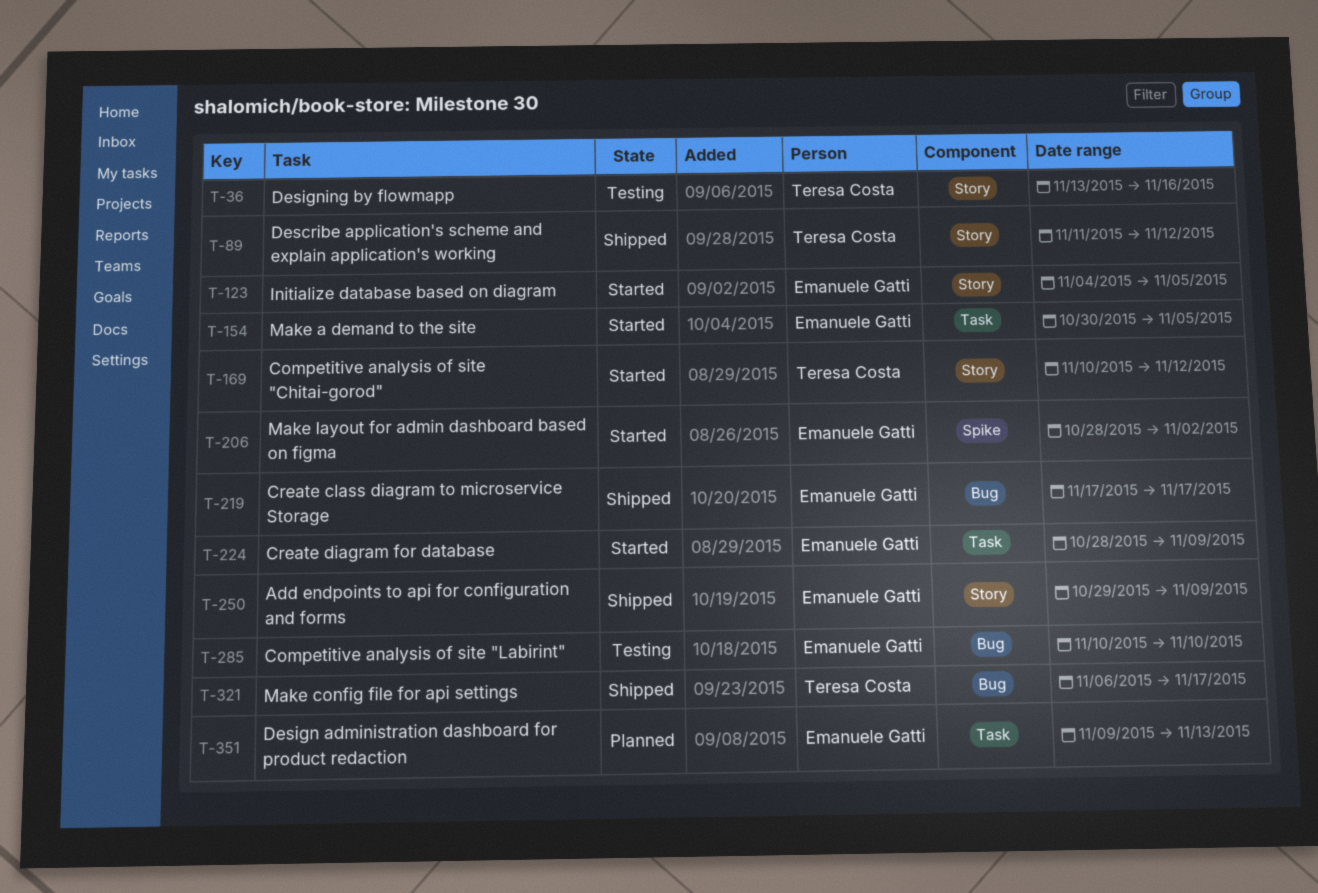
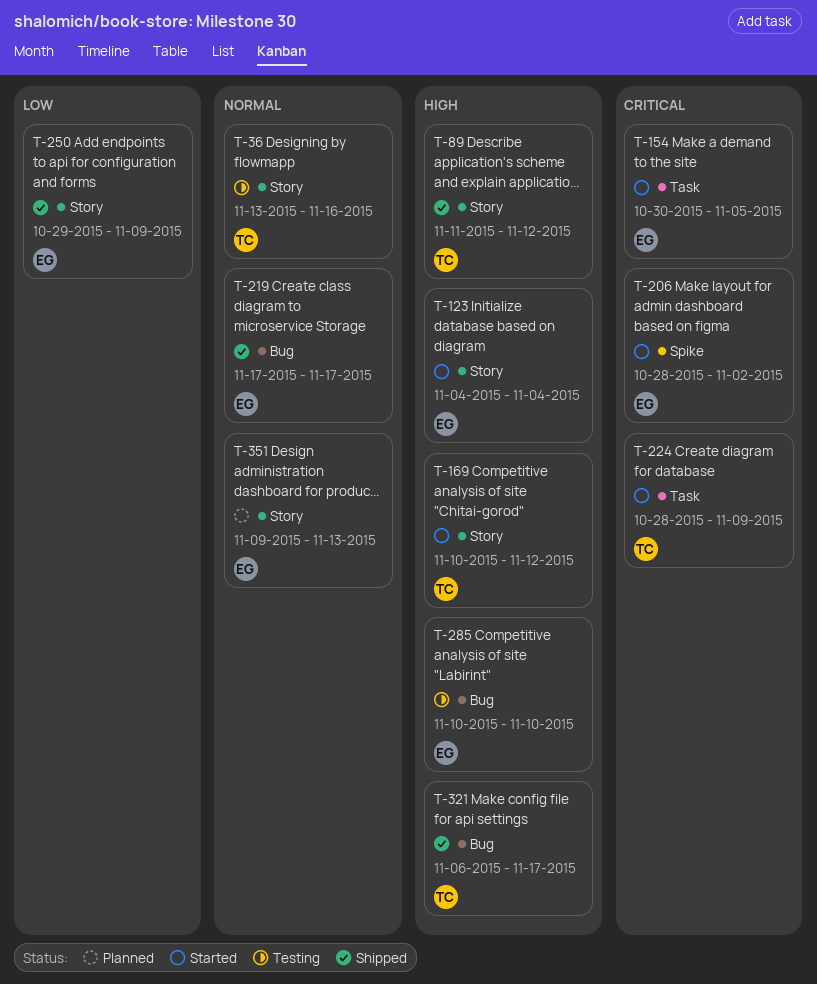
T-123, due: Nov 5 -> Nov 4
T-224, owner: Emanuele Gatti -> Teresa Costa
T-351, label: Task -> Story

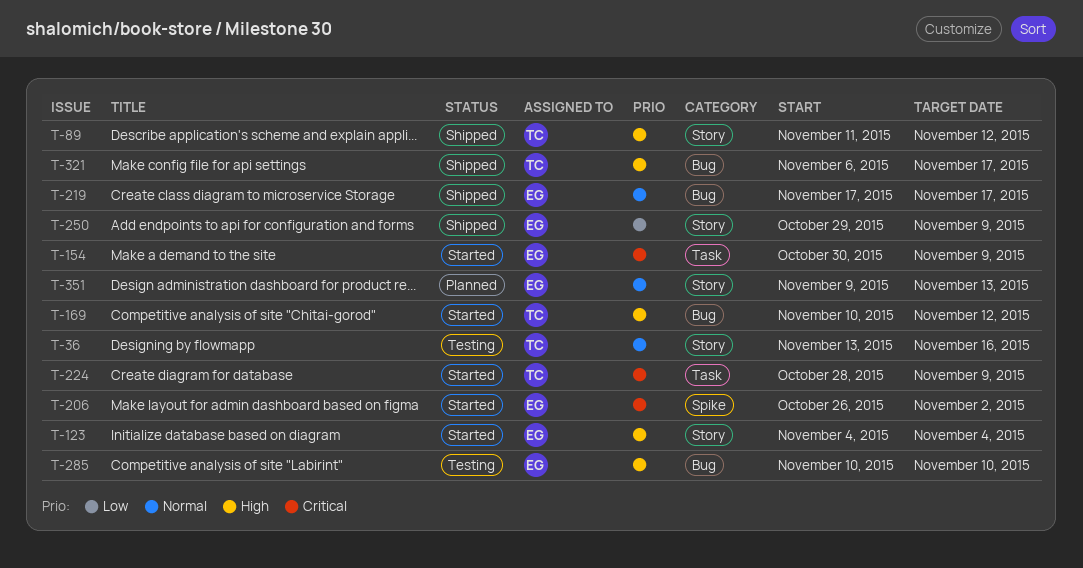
T-154, due: Nov 5 -> Nov 9
T-169, label: Story -> Bug
T-206, start: Oct 28 -> Oct 26

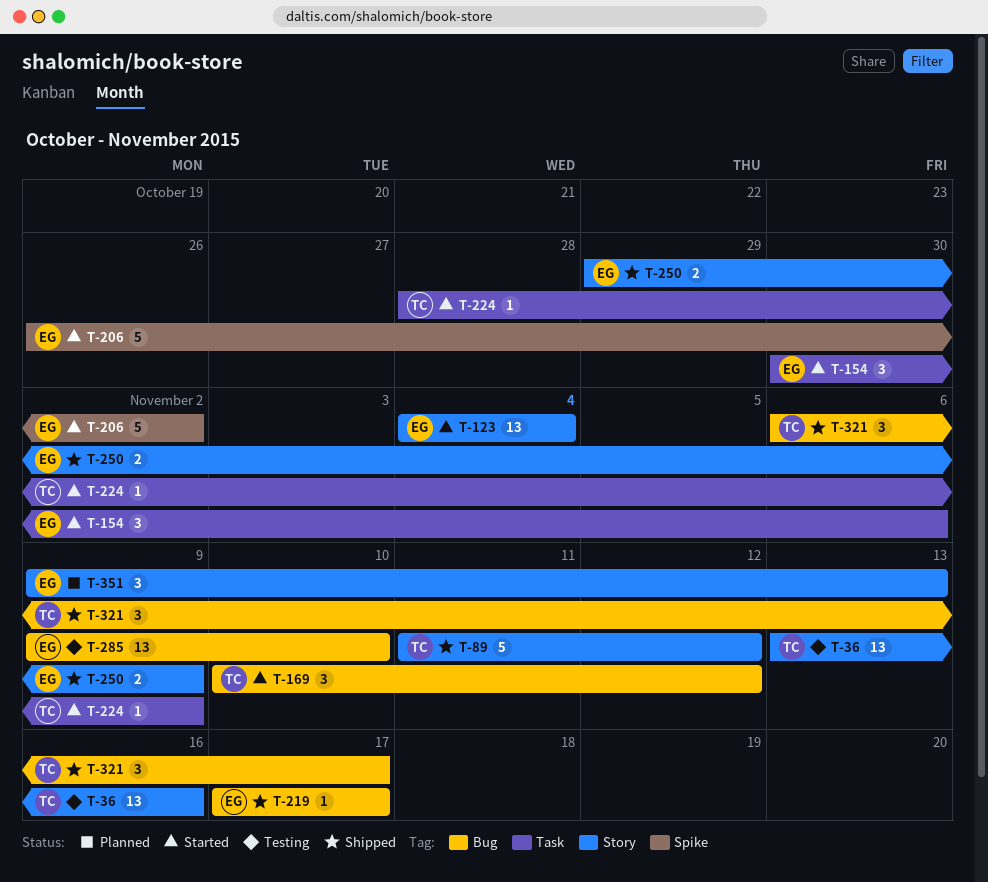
T-154, due: Nov 9 -> Nov 6
T-285, start: Nov 10 -> Nov 9

